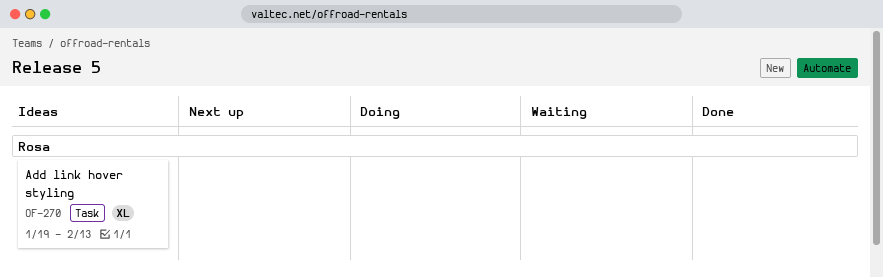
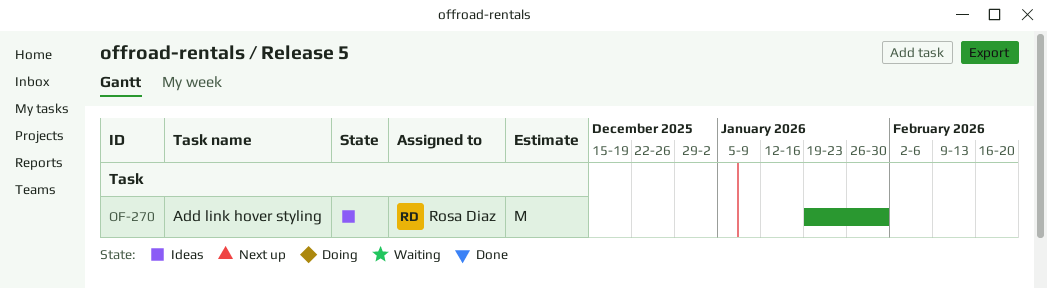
OF-270, estimate: XL -> M
OF-270, due: Feb 13 -> Jan 30

